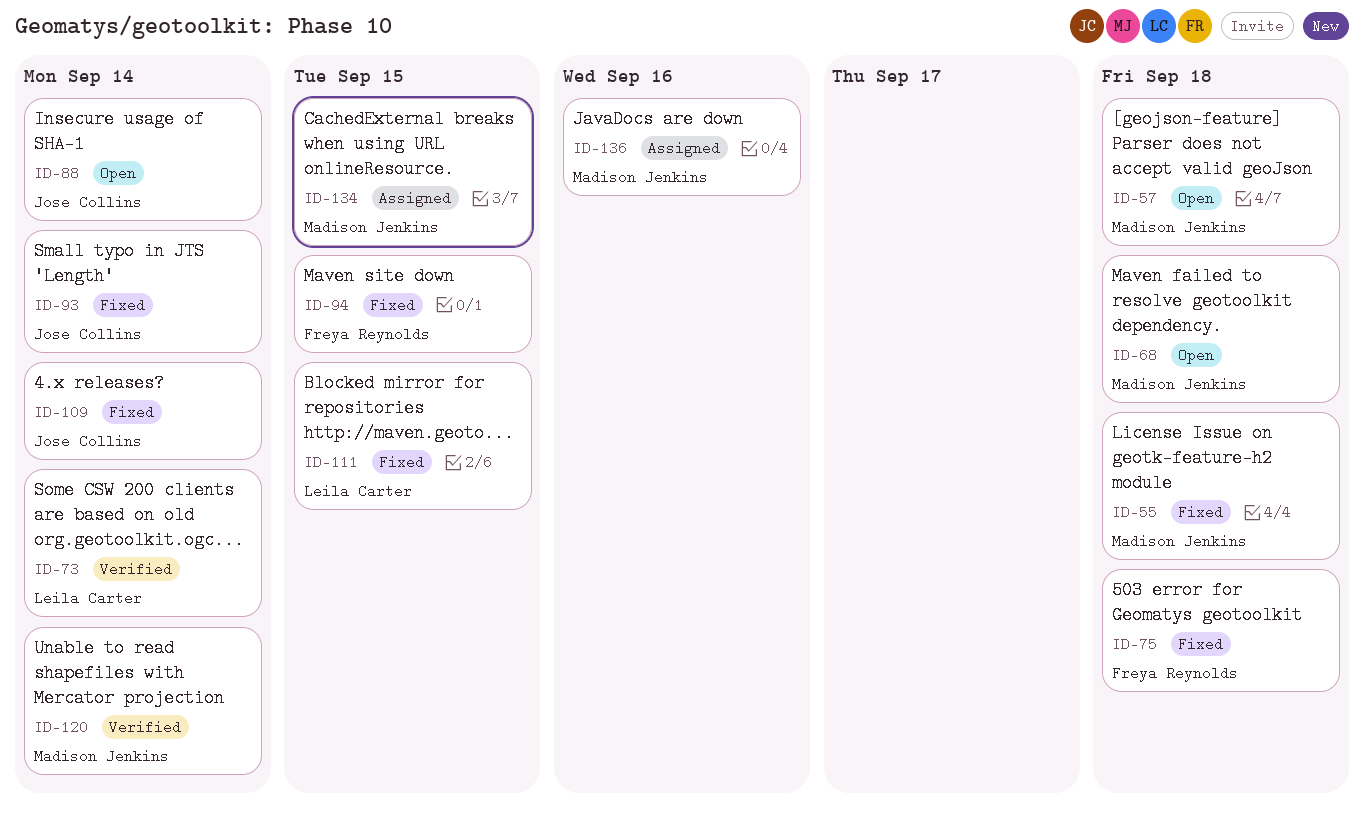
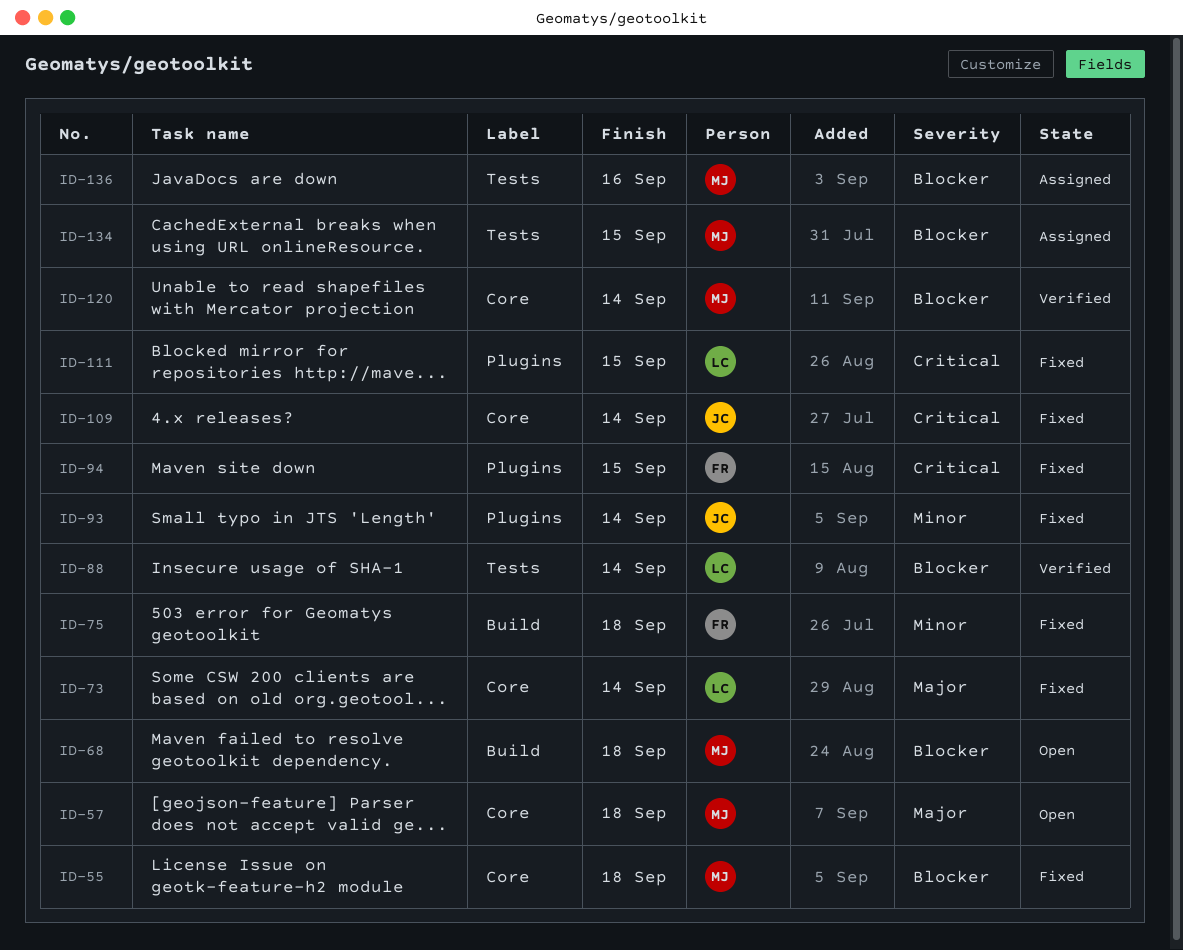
ID-73, status: Verified -> Fixed
ID-88, status: Open -> Verified
ID-88, owner: Jose Collins -> Leila Carter

